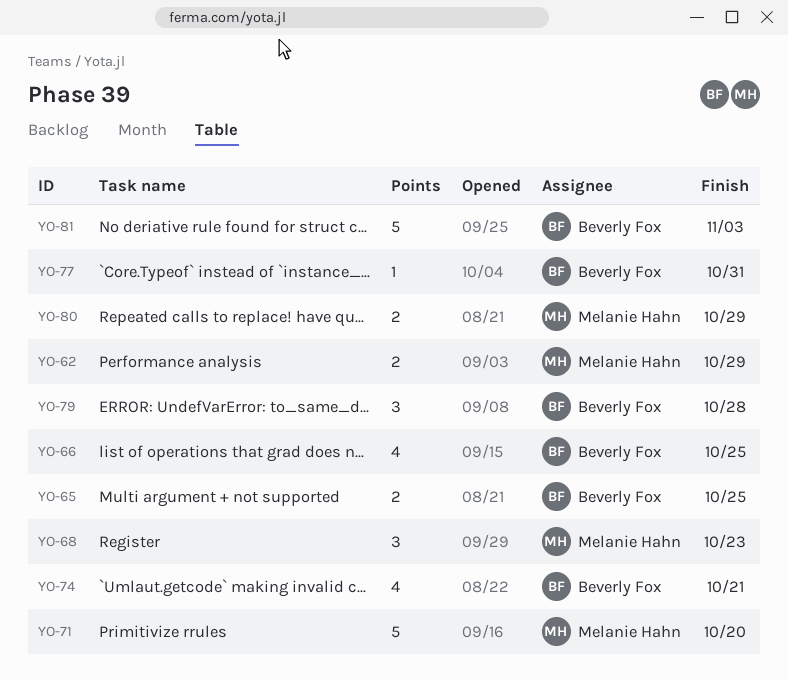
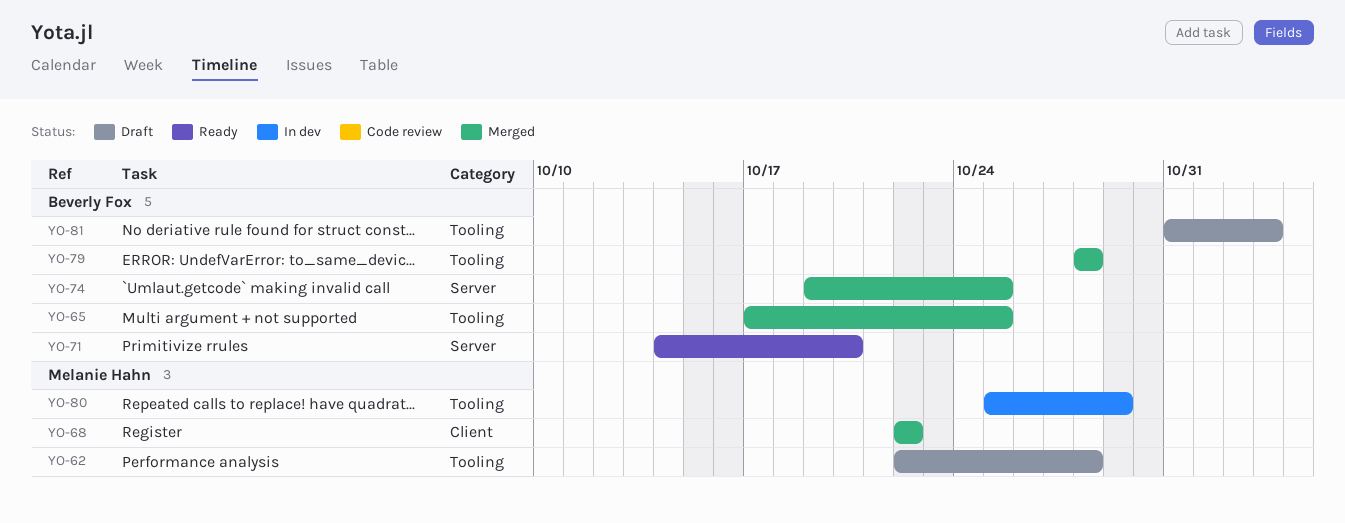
YO-62, due: Oct 29 -> Oct 28
YO-66: present -> none
YO-68, due: Oct 23 -> Oct 22
YO-71, owner: Melanie Hahn -> Beverly Fox
YO-74, due: Oct 21 -> Oct 25
YO-77: present -> none

